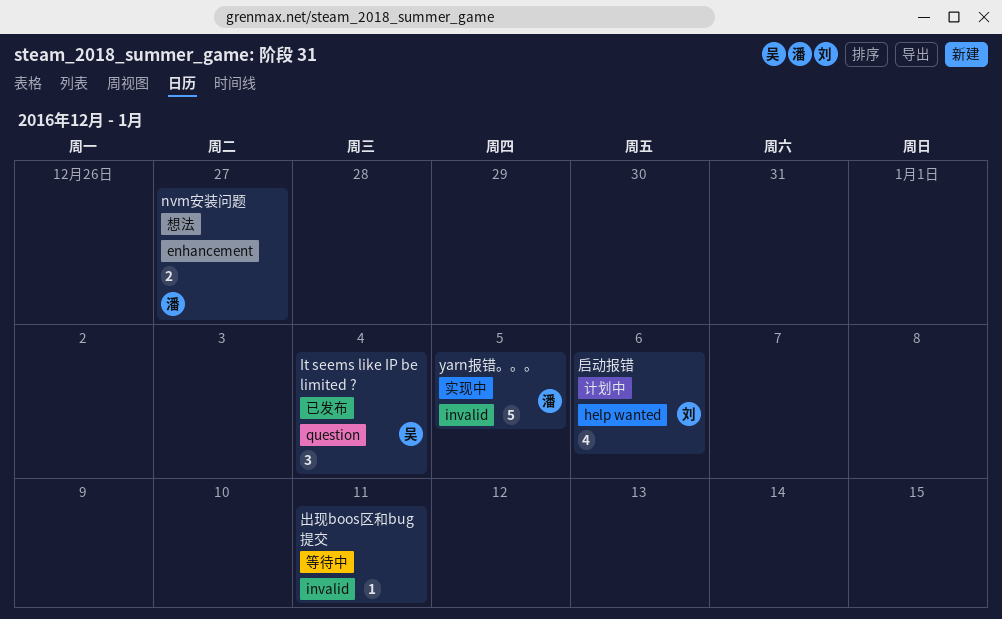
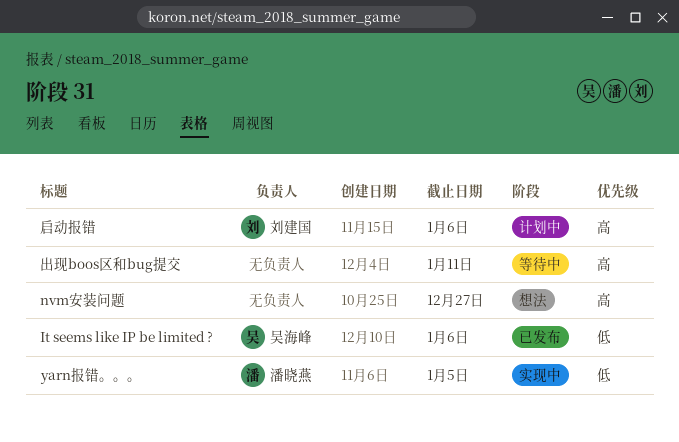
It seems like IP be limited ?, due: Jan 4 -> Jan 6
nvm安装问题, owner: 潘晓燕 -> none

